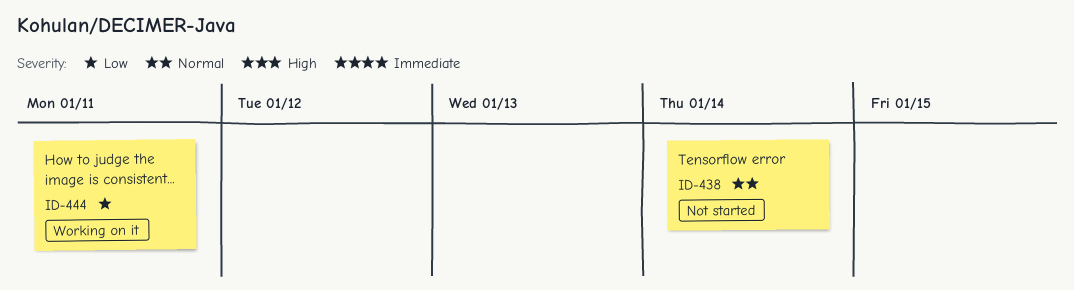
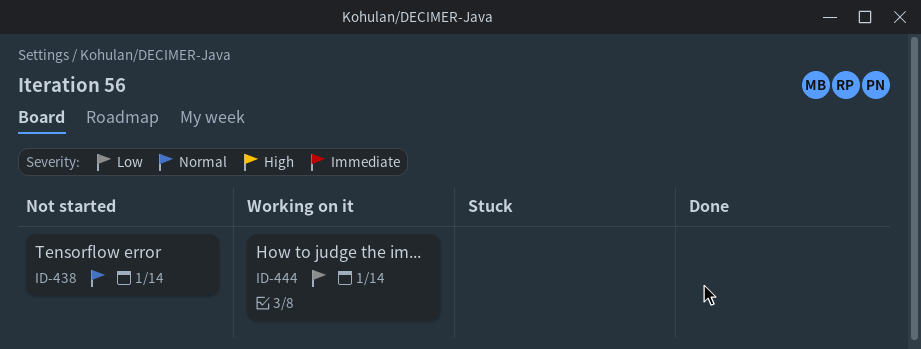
ID-444, due: Jan 11 -> Jan 14

